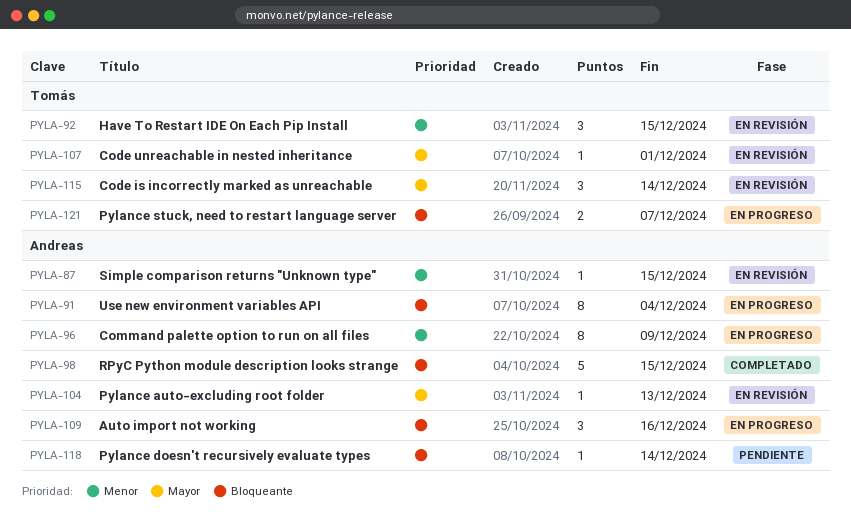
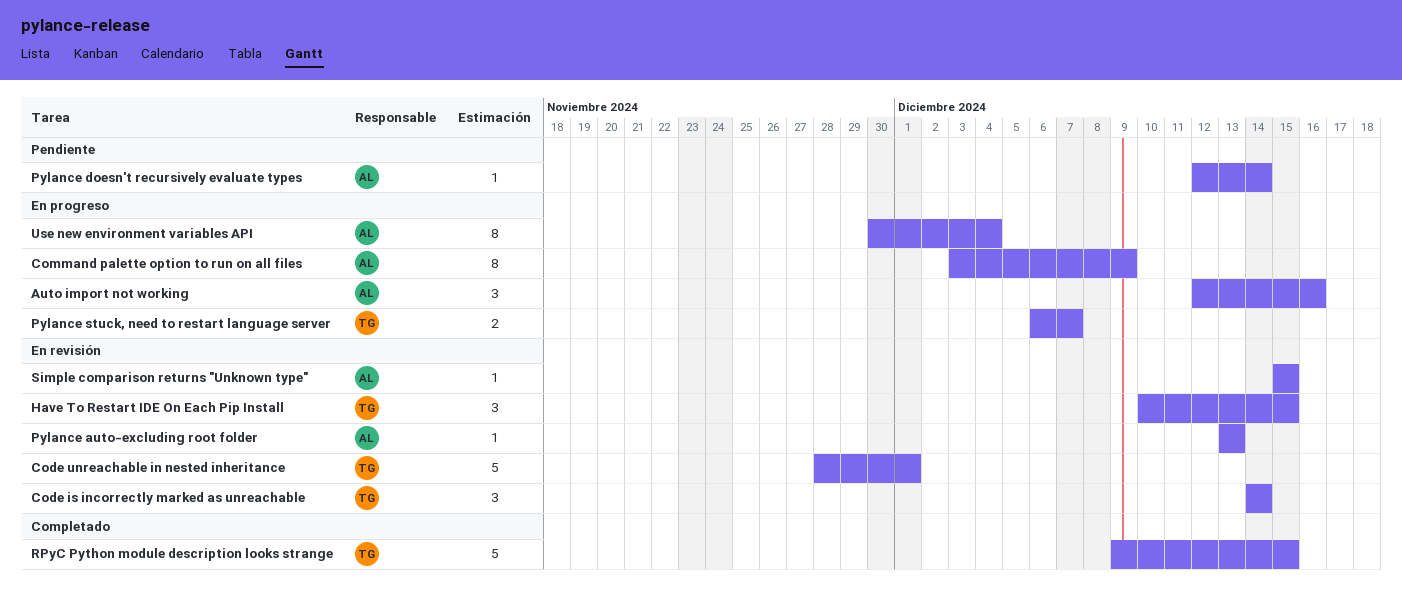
Code unreachable in nested inheritance, estimate: 1 -> 5
RPyC Python module description looks strange, owner: Andreas -> Tomás

